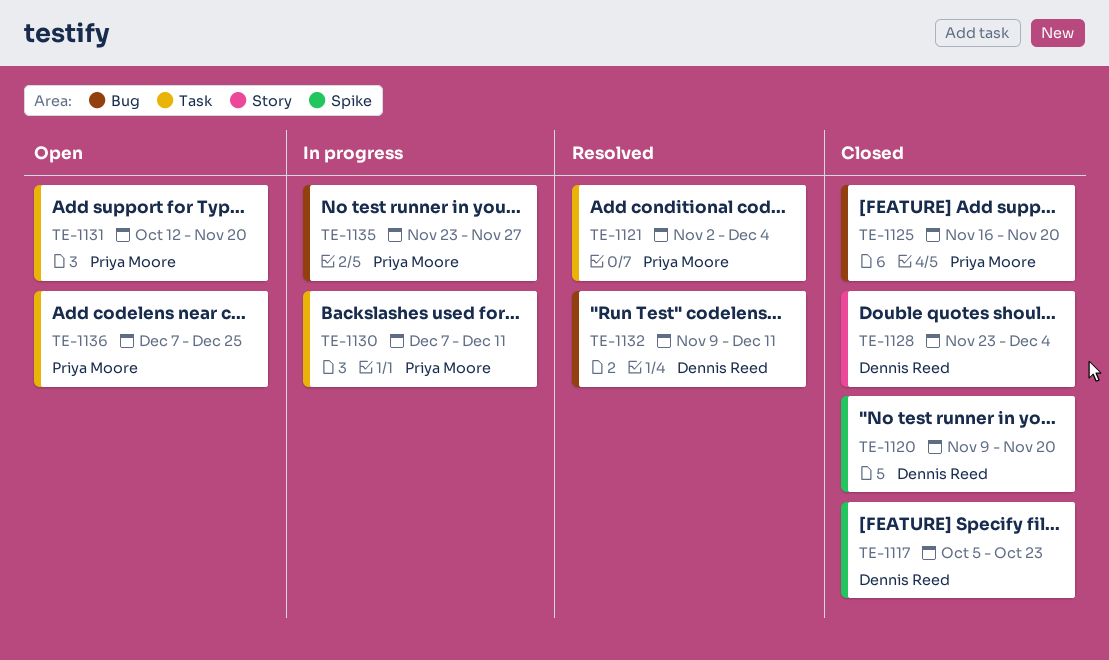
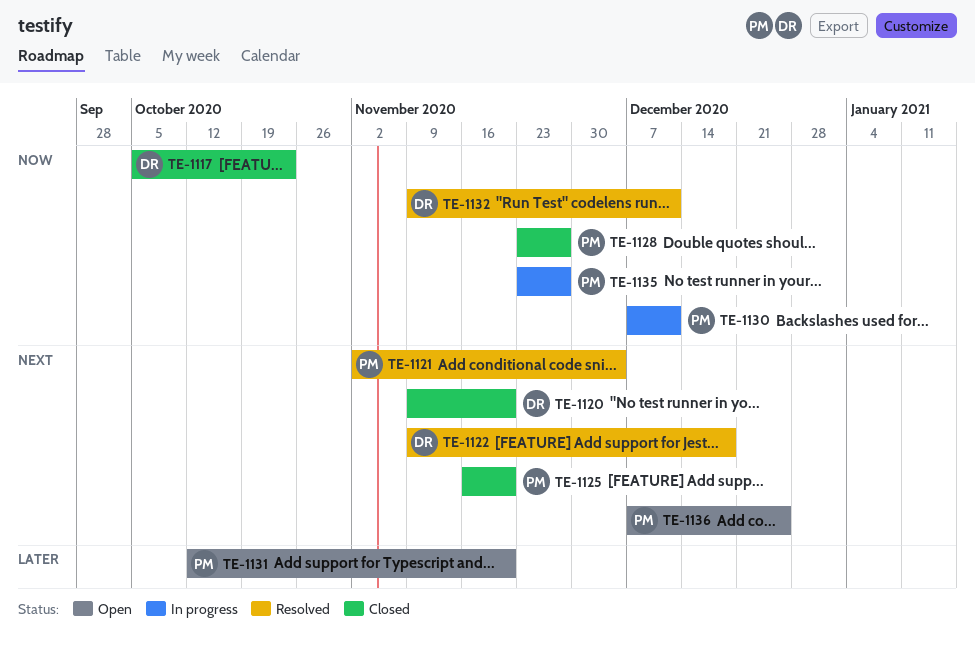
TE-1122: none -> present
TE-1128, owner: Dennis Reed -> Priya Moore
TE-1128, due: Dec 4 -> Nov 27

